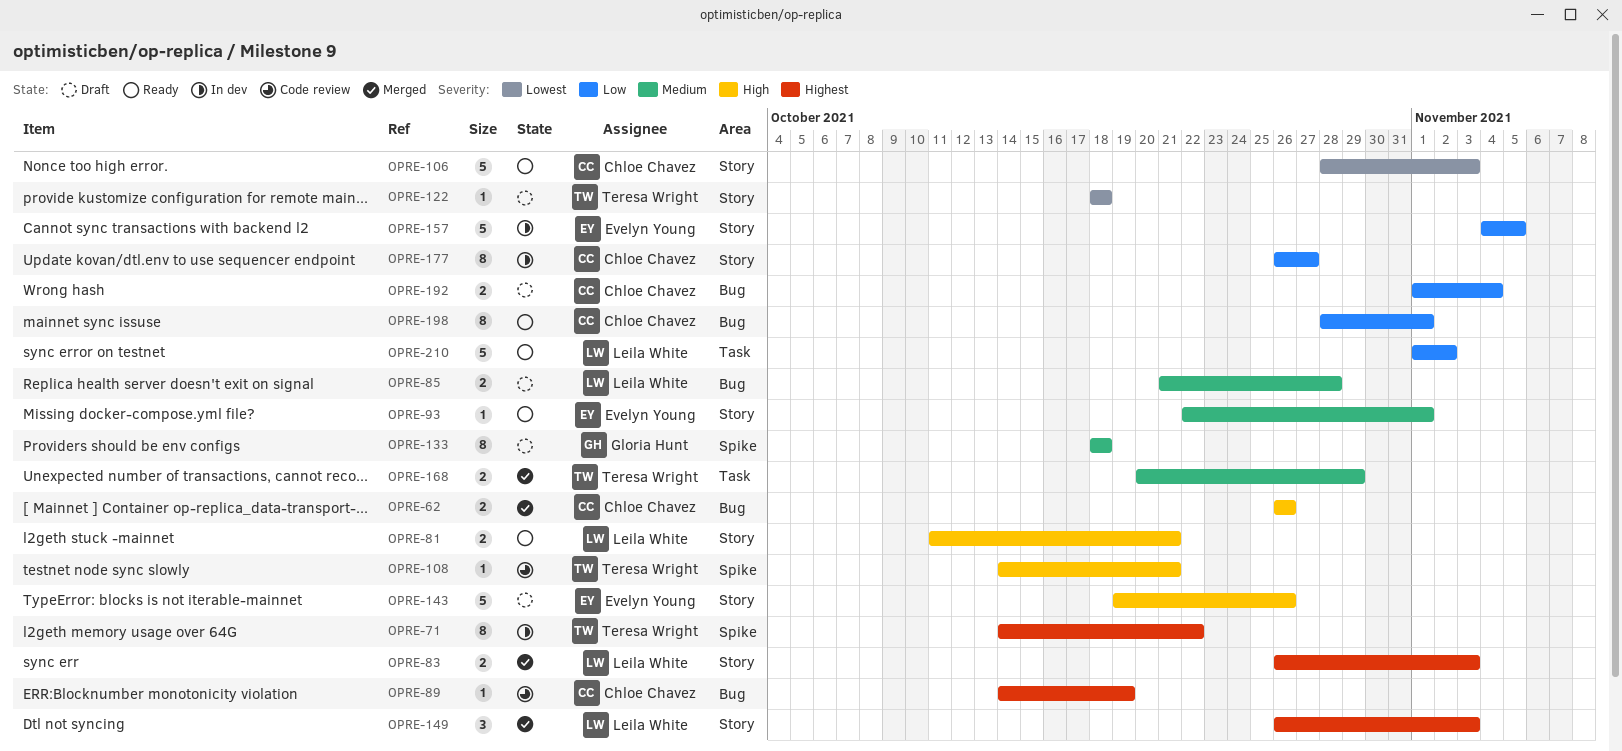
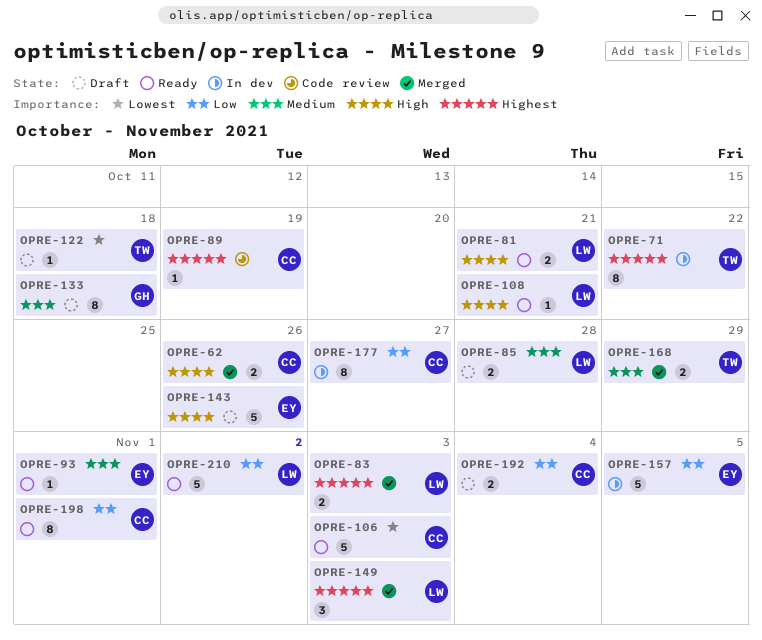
OPRE-108, status: Code review -> Ready
OPRE-108, owner: Teresa Wright -> Leila White

